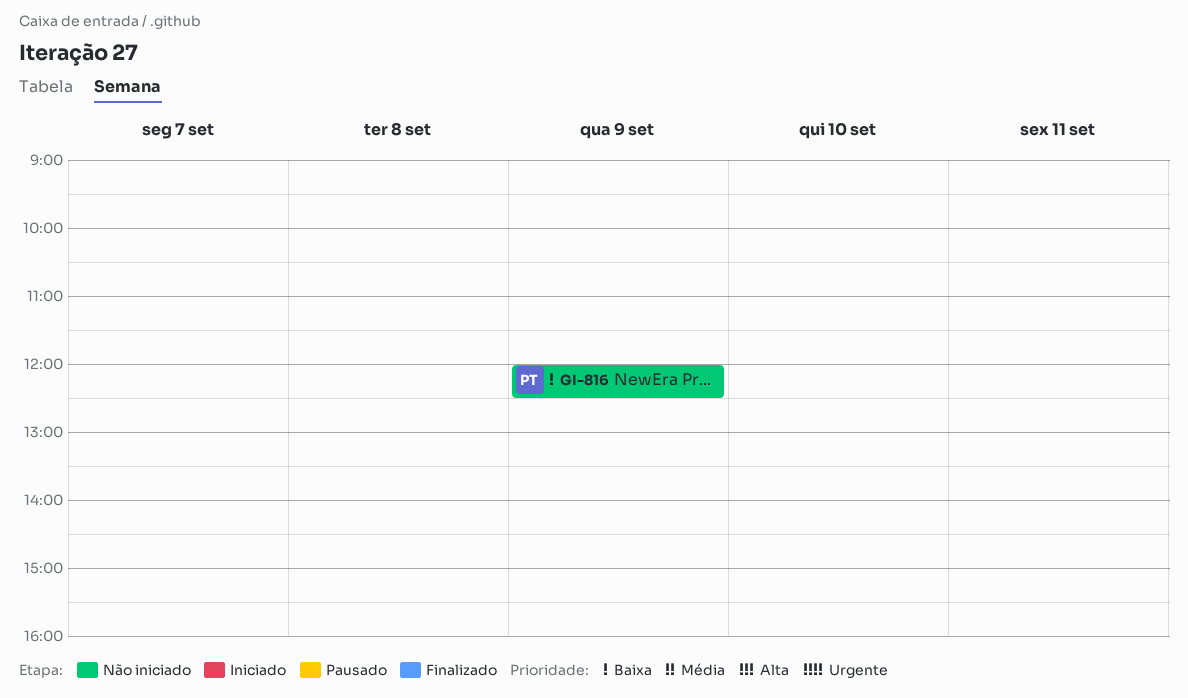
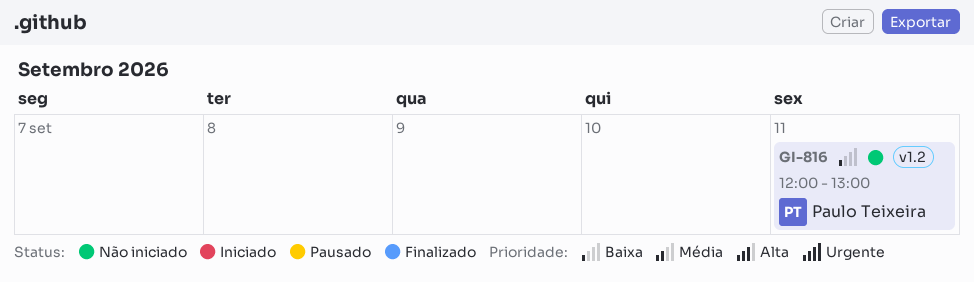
GI-816, day: Sep 9 -> Sep 11
GI-816, ends: 12:30 -> 13:00

